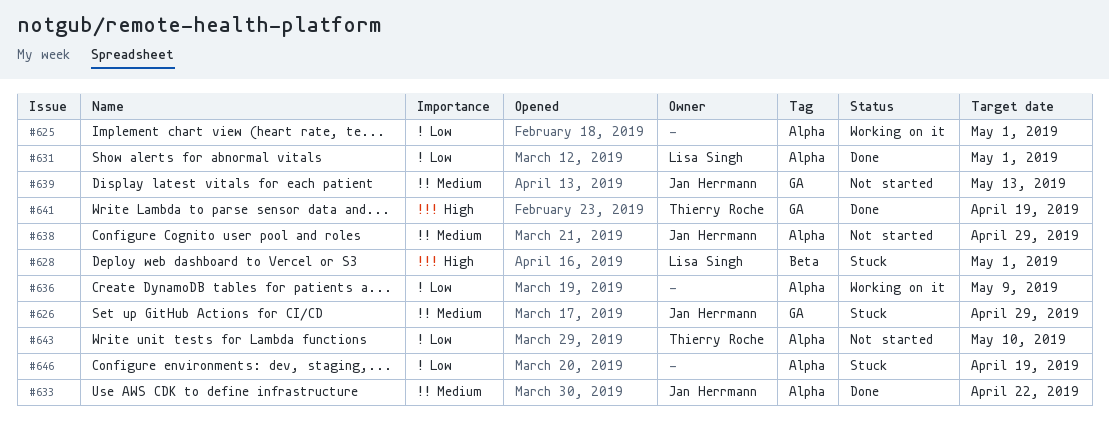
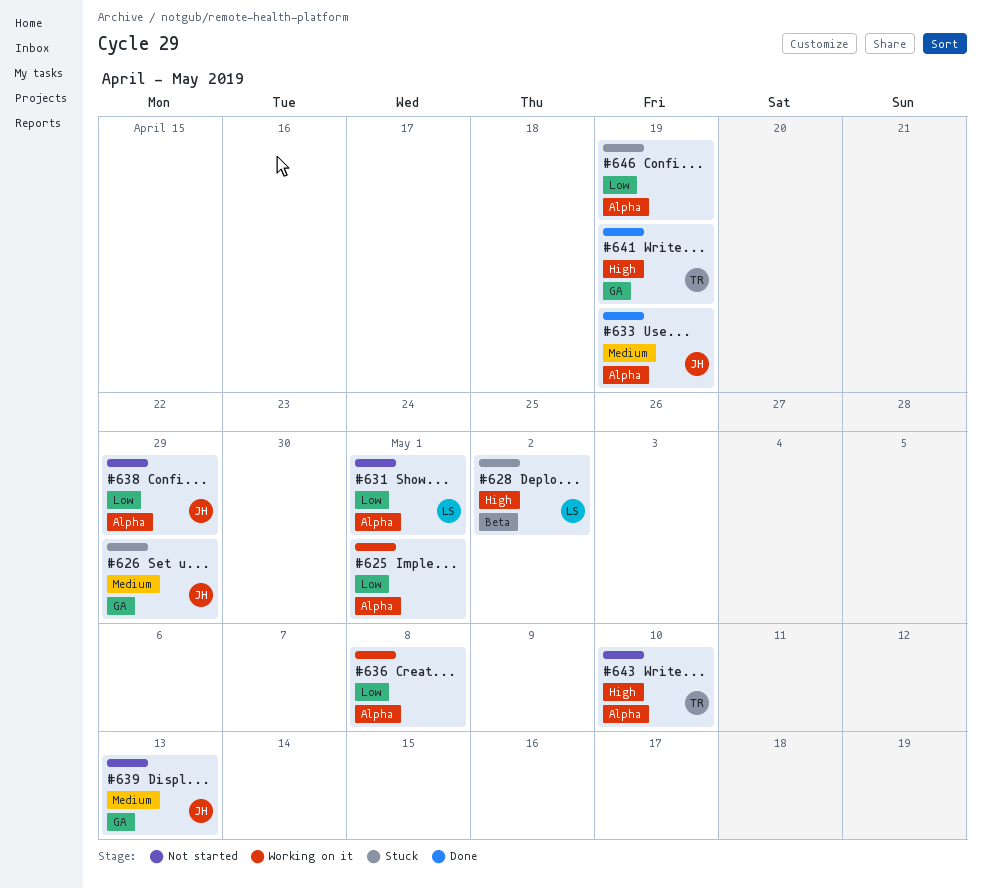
#628, due: May 1 -> May 2
#631, status: Done -> Not started
#633, due: Apr 22 -> Apr 19
#636, due: May 9 -> May 8
#638, priority: Medium -> Low
#643, priority: Low -> High

